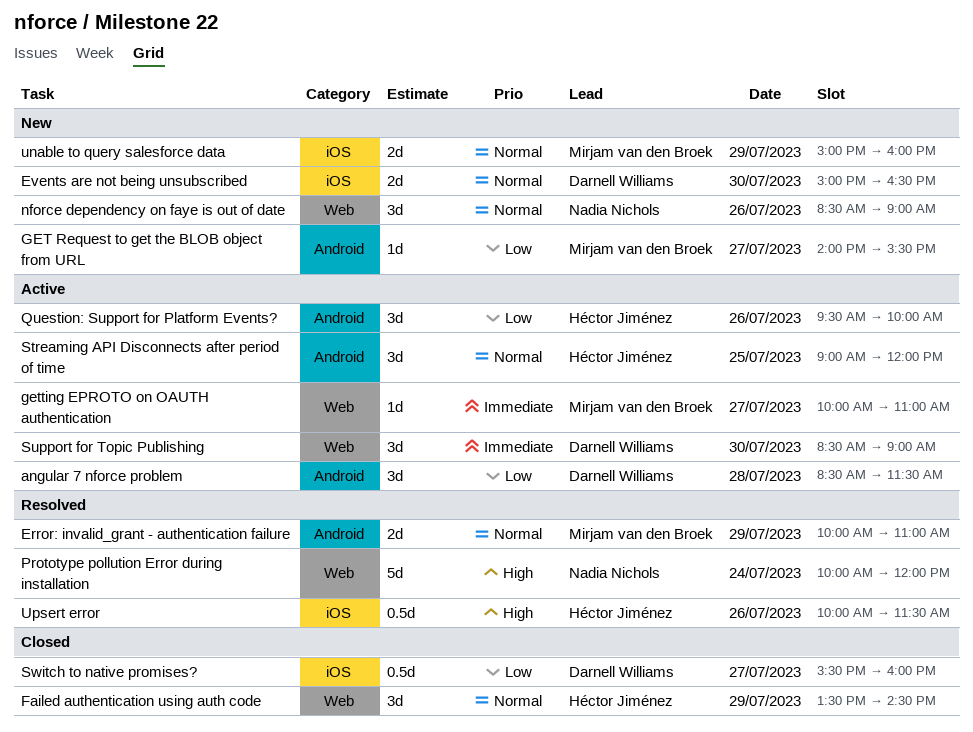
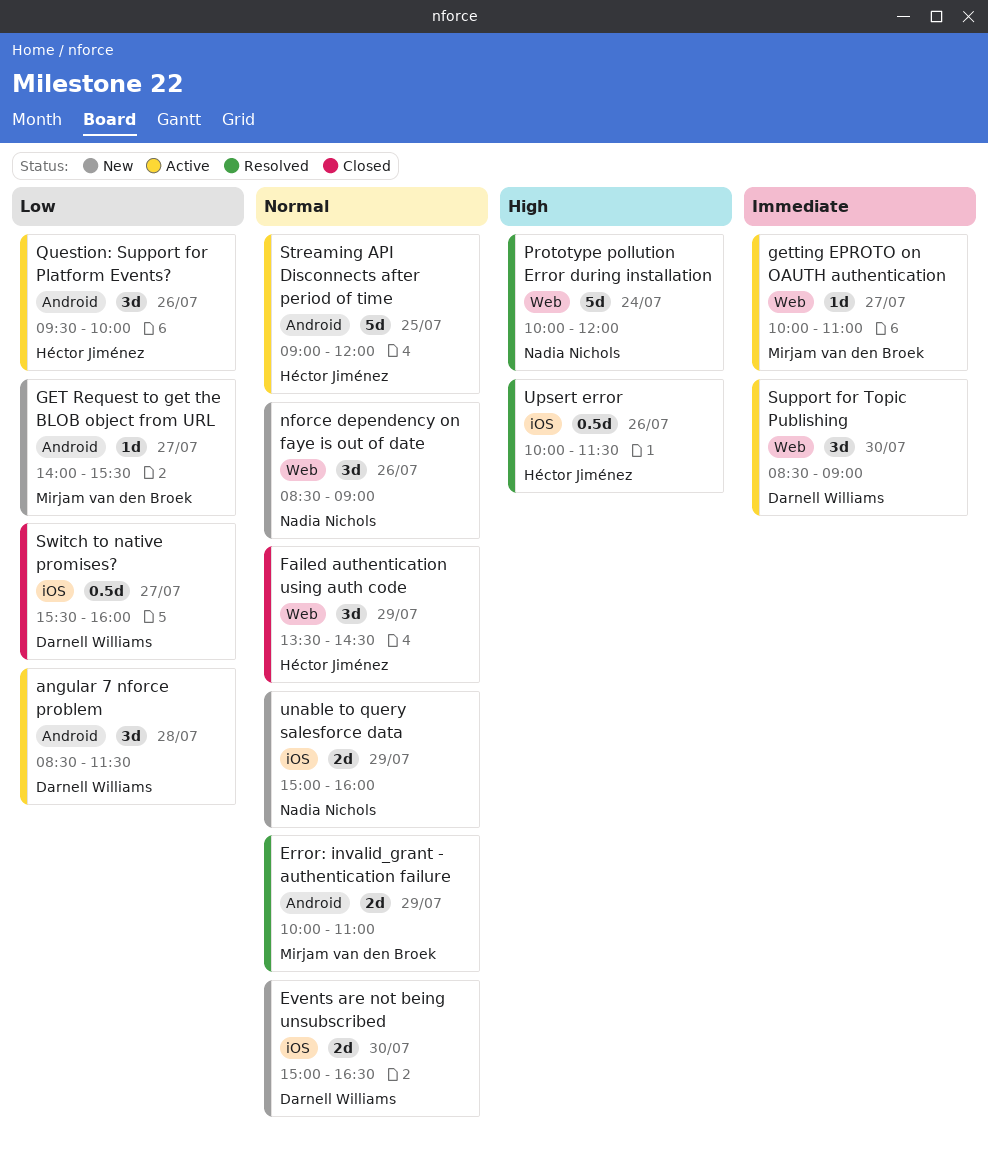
Streaming API Disconnects after period of time, estimate: 3d -> 5d
unable to query salesforce data, owner: Mirjam van den Broek -> Nadia Nichols

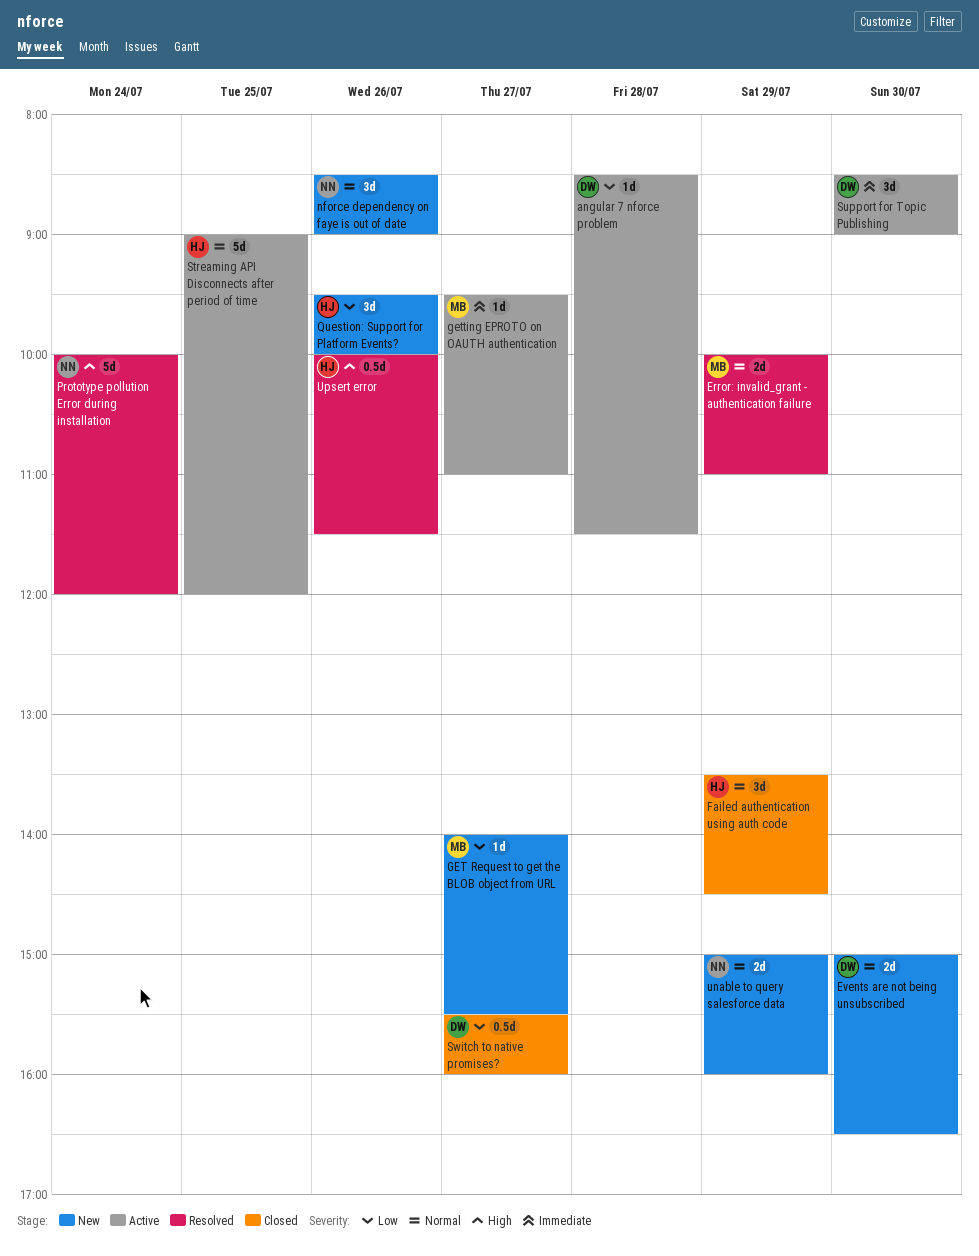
angular 7 nforce problem, estimate: 3d -> 1d
getting EPROTO on OAUTH authentication, begins: 10:00 -> 09:30
Question: Support for Platform Events?, status: Active -> New

